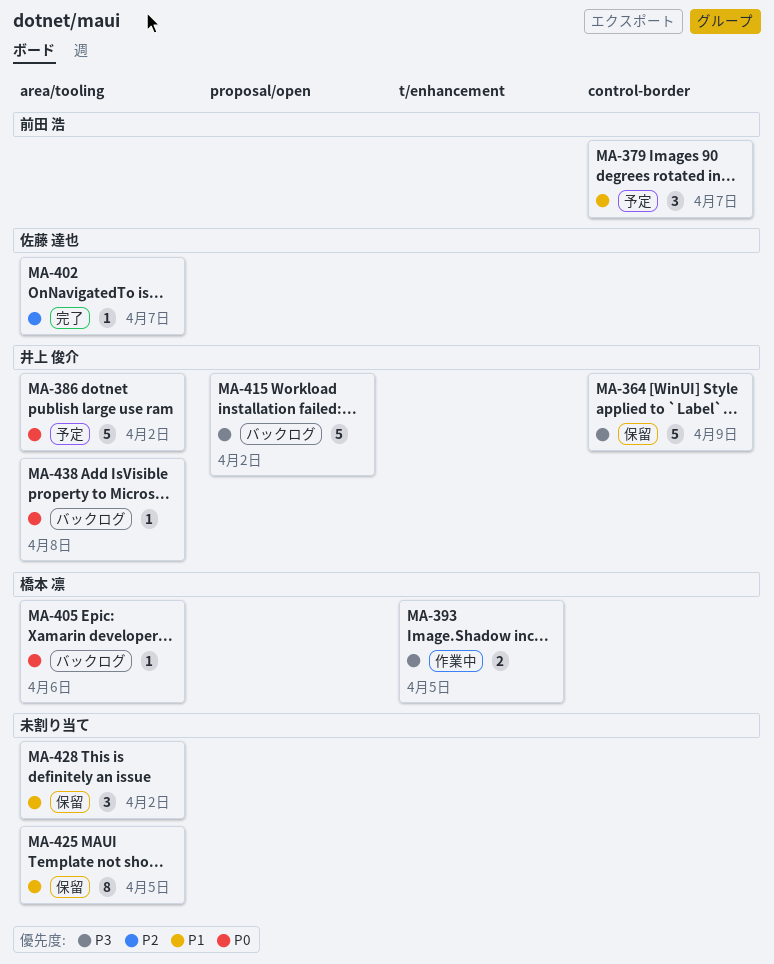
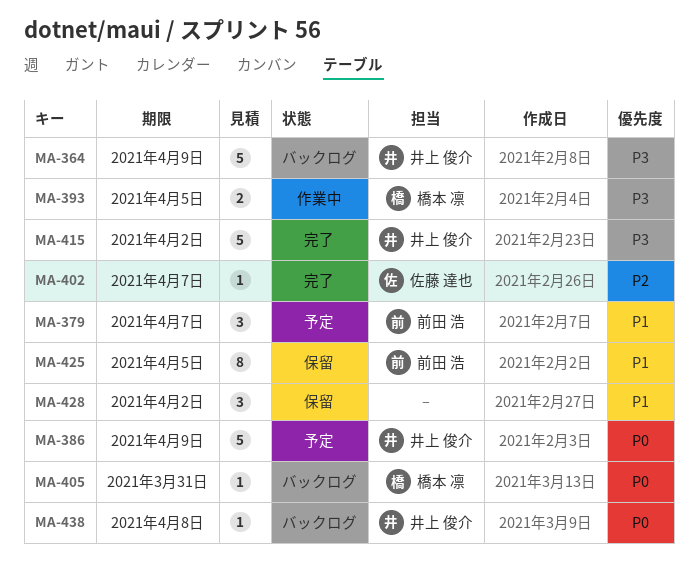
MA-364, status: 保留 -> バックログ
MA-386, due: Apr 2 -> Apr 9
MA-405, due: Apr 6 -> Mar 31
MA-415, status: バックログ -> 完了
MA-425, owner: none -> 前田 浩

